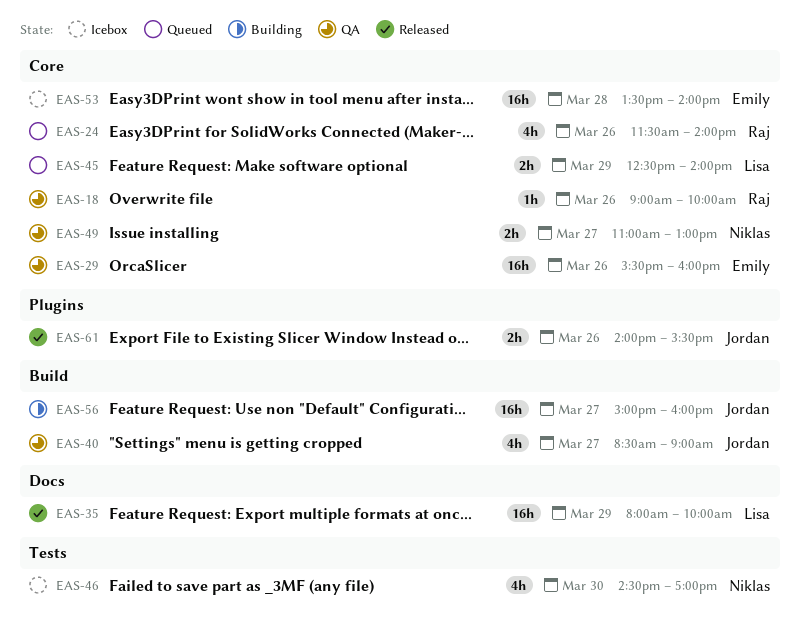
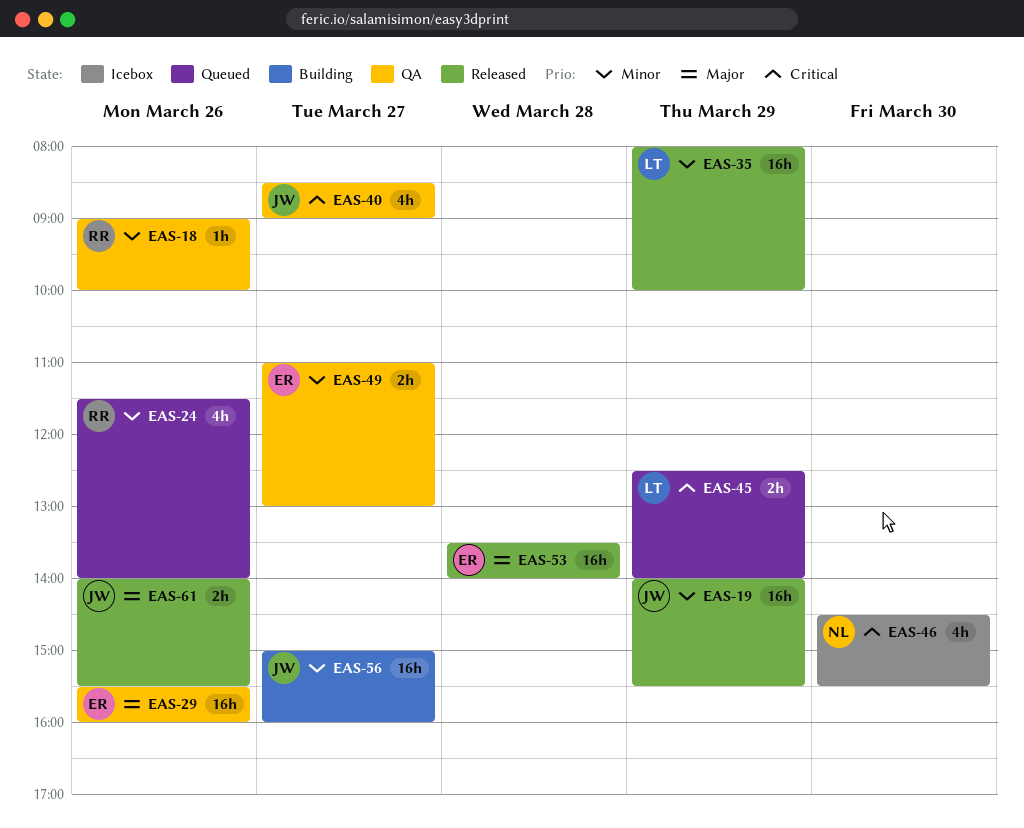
EAS-19: none -> present
EAS-46, ends: 17:00 -> 15:30
EAS-49, owner: Niklas -> Emily
EAS-53, status: Icebox -> Released

